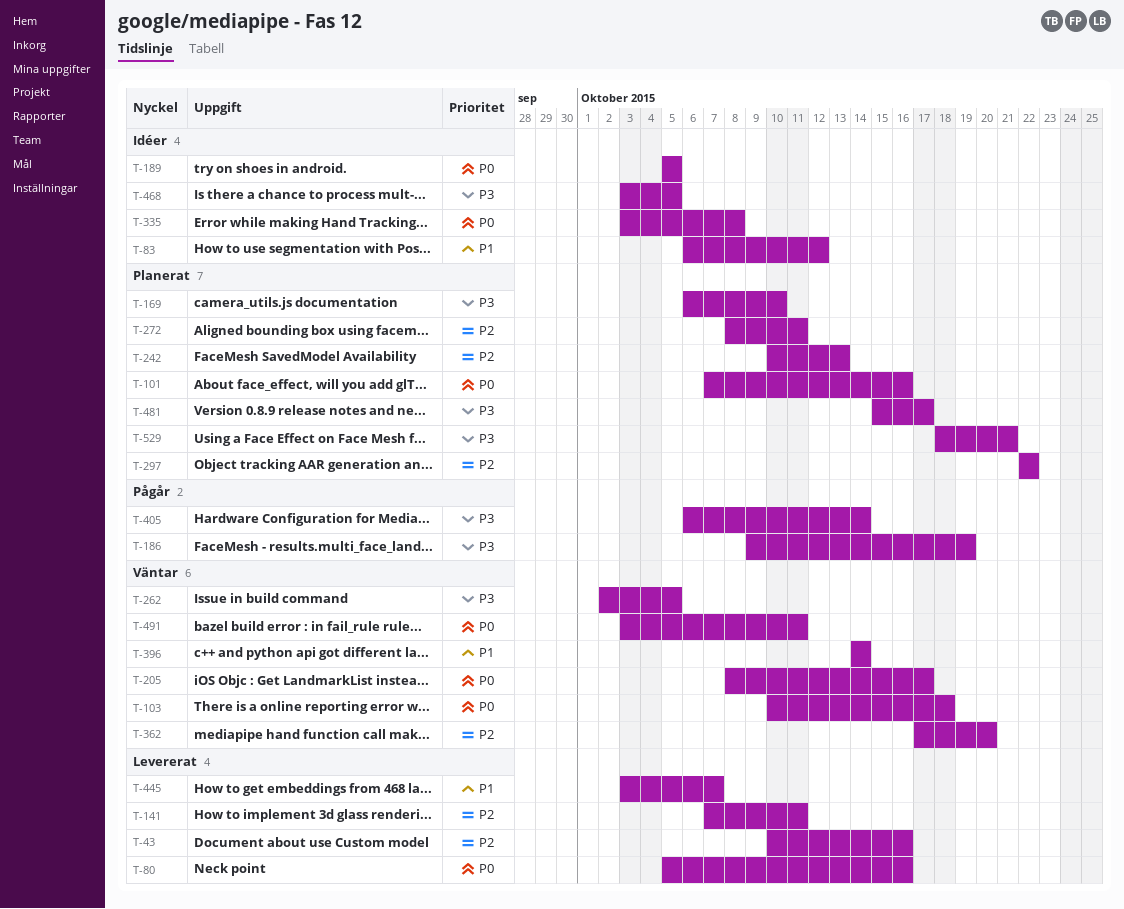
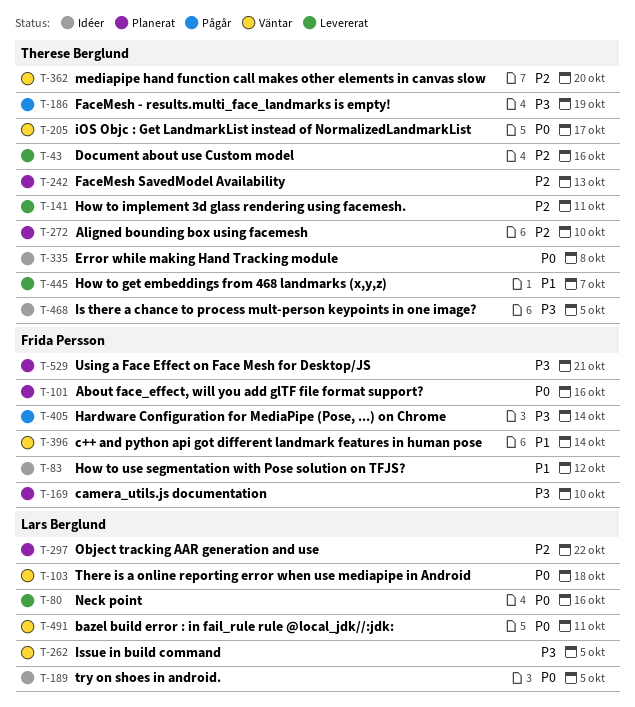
T-272, due: Oct 11 -> Oct 10
T-481: present -> none

